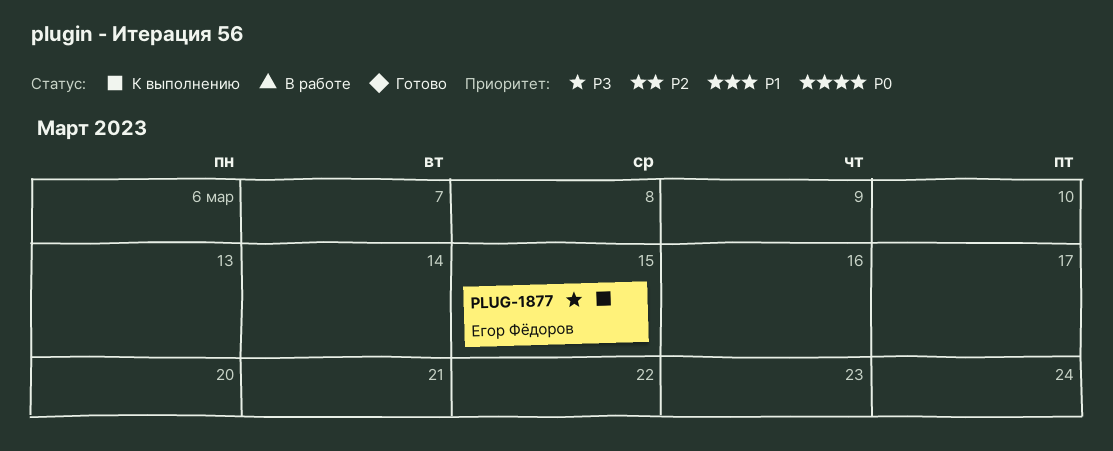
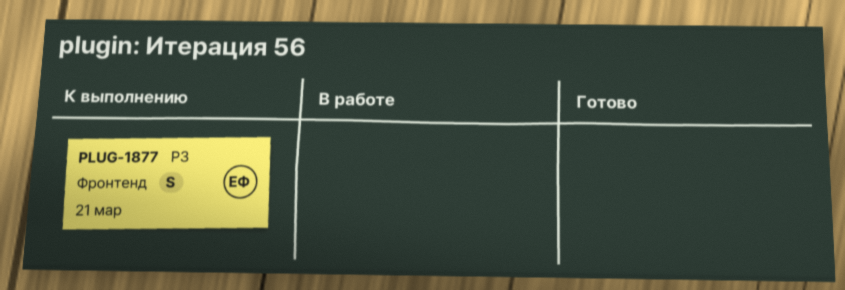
PLUG-1877, due: Mar 15 -> Mar 21

